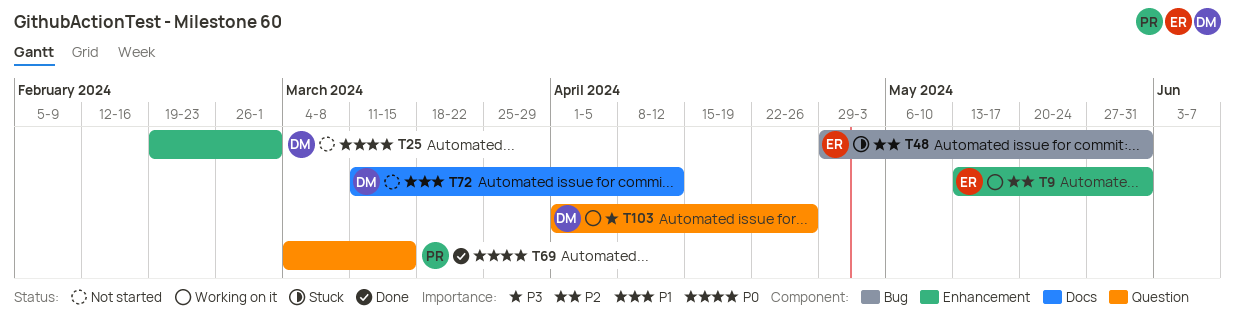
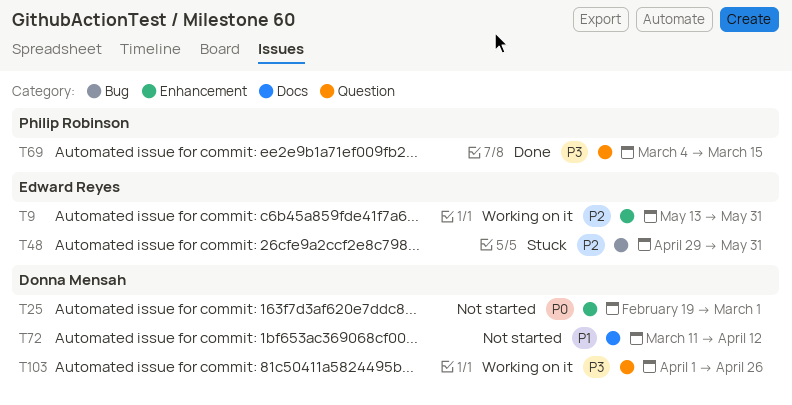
T69, priority: P0 -> P3

